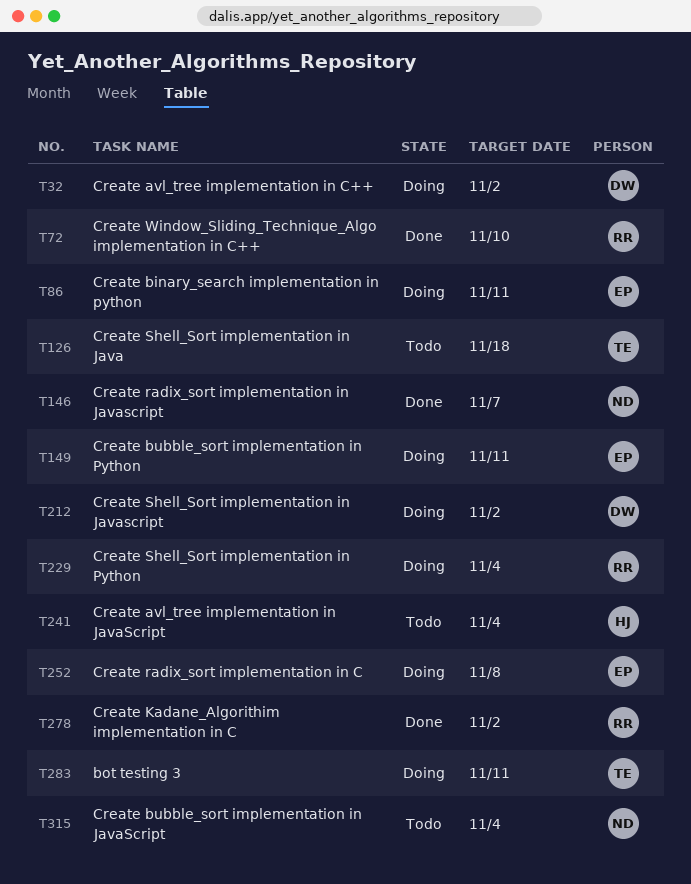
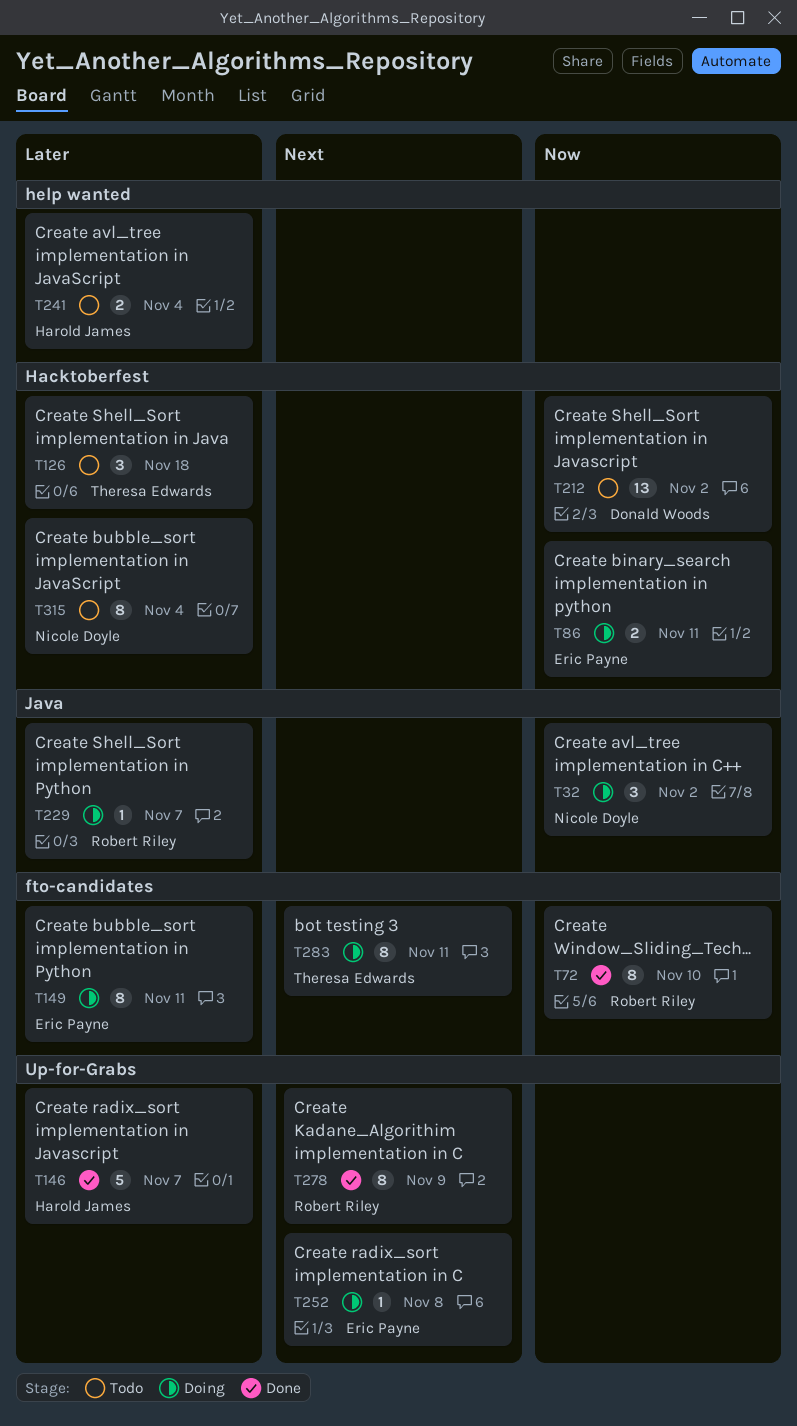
T32, owner: Donald Woods -> Nicole Doyle
T146, owner: Nicole Doyle -> Harold James
T212, status: Doing -> Todo
T229, due: Nov 4 -> Nov 7
T278, due: Nov 2 -> Nov 9

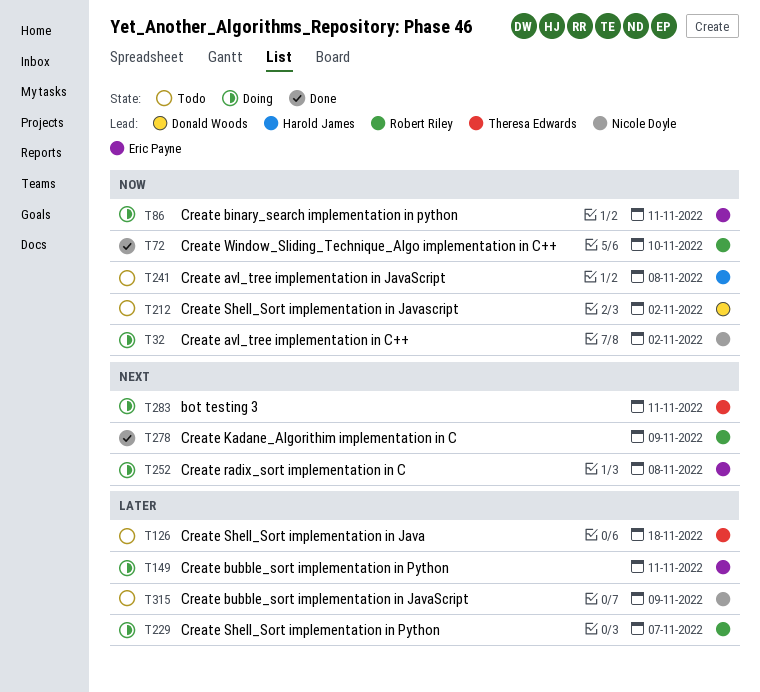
T146: present -> none
T241, priority: Later -> Now
T241, due: Nov 4 -> Nov 8
T315, due: Nov 4 -> Nov 9

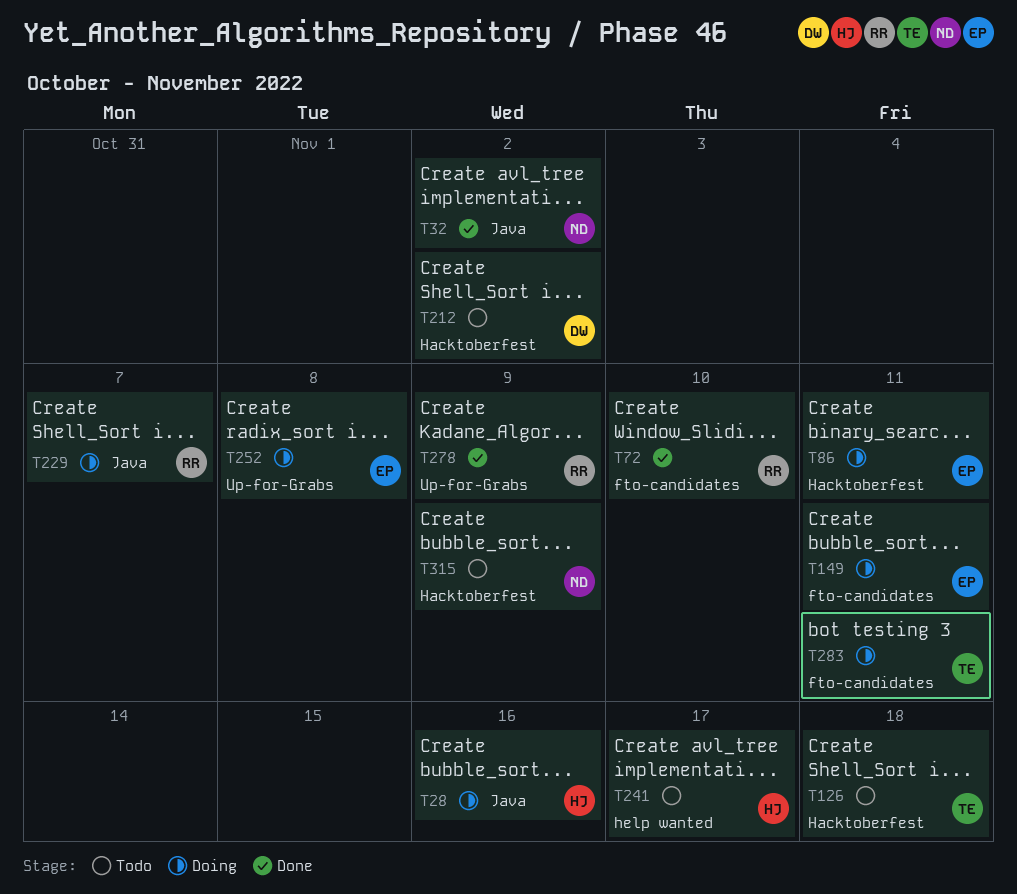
T28: none -> present
T32, status: Doing -> Done
T241, due: Nov 8 -> Nov 17

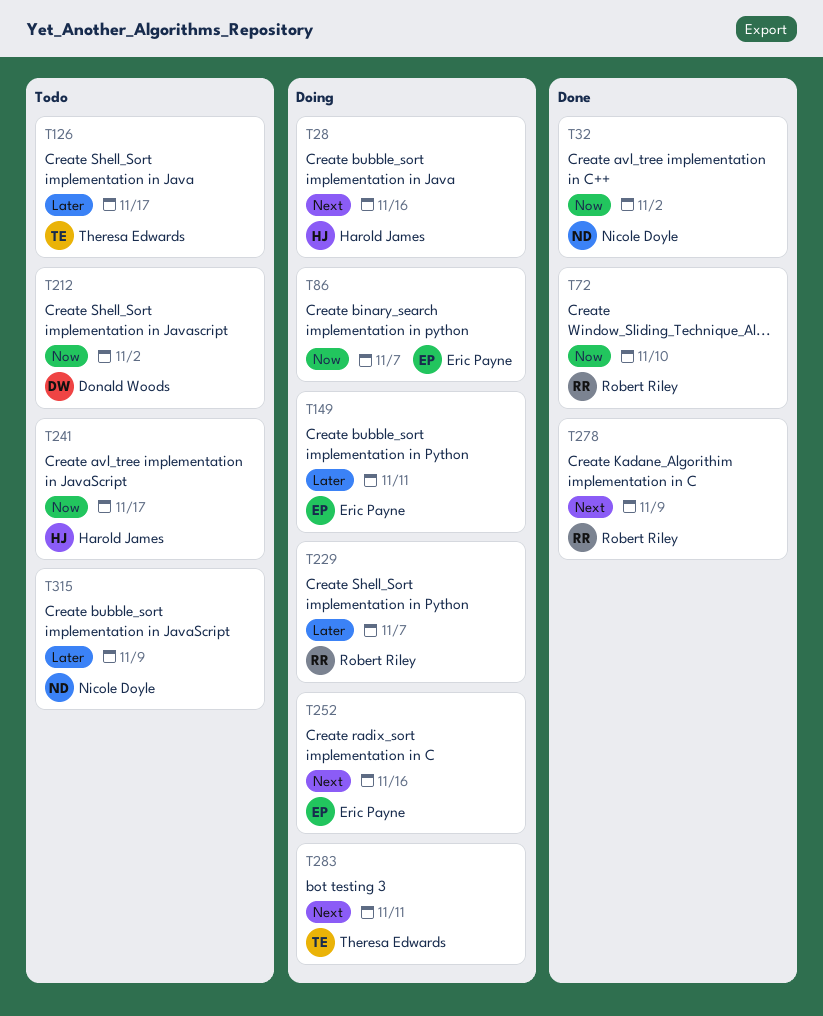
T86, due: Nov 11 -> Nov 7
T126, due: Nov 18 -> Nov 17
T252, due: Nov 8 -> Nov 16

